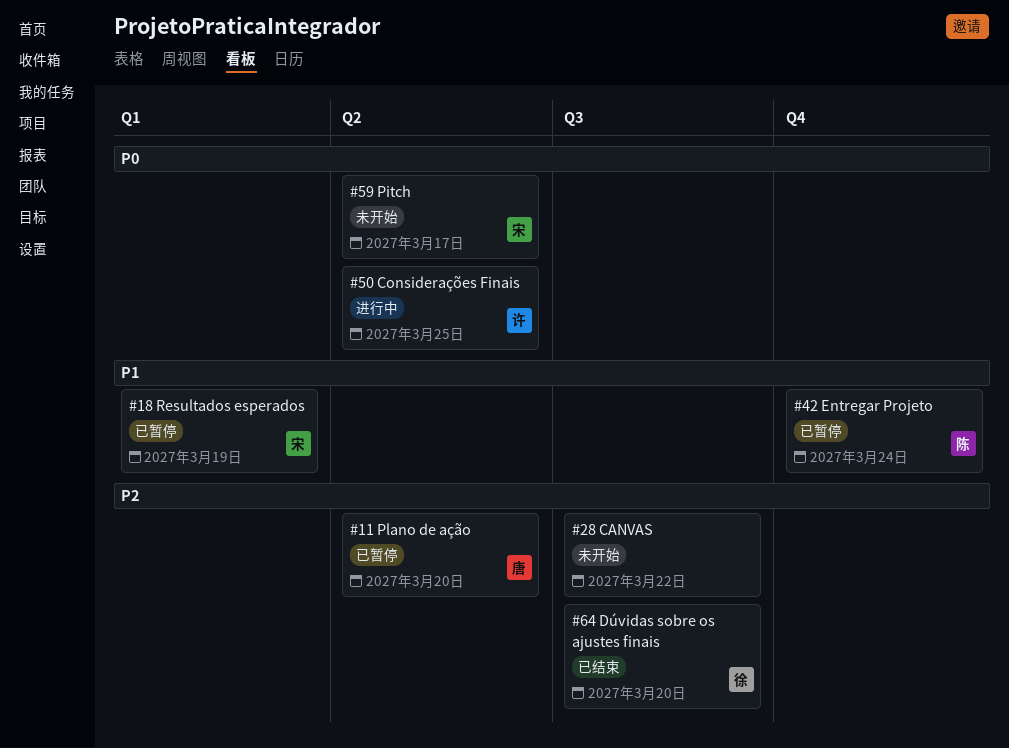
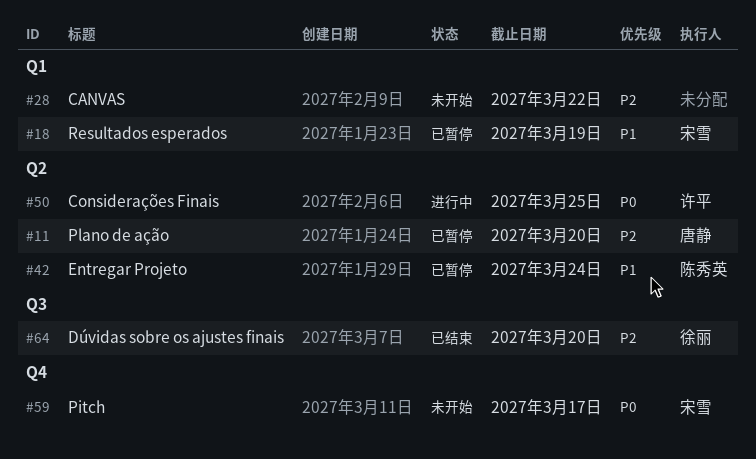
#28, label: Q3 -> Q1
#42, label: Q4 -> Q2
#59, label: Q2 -> Q4

